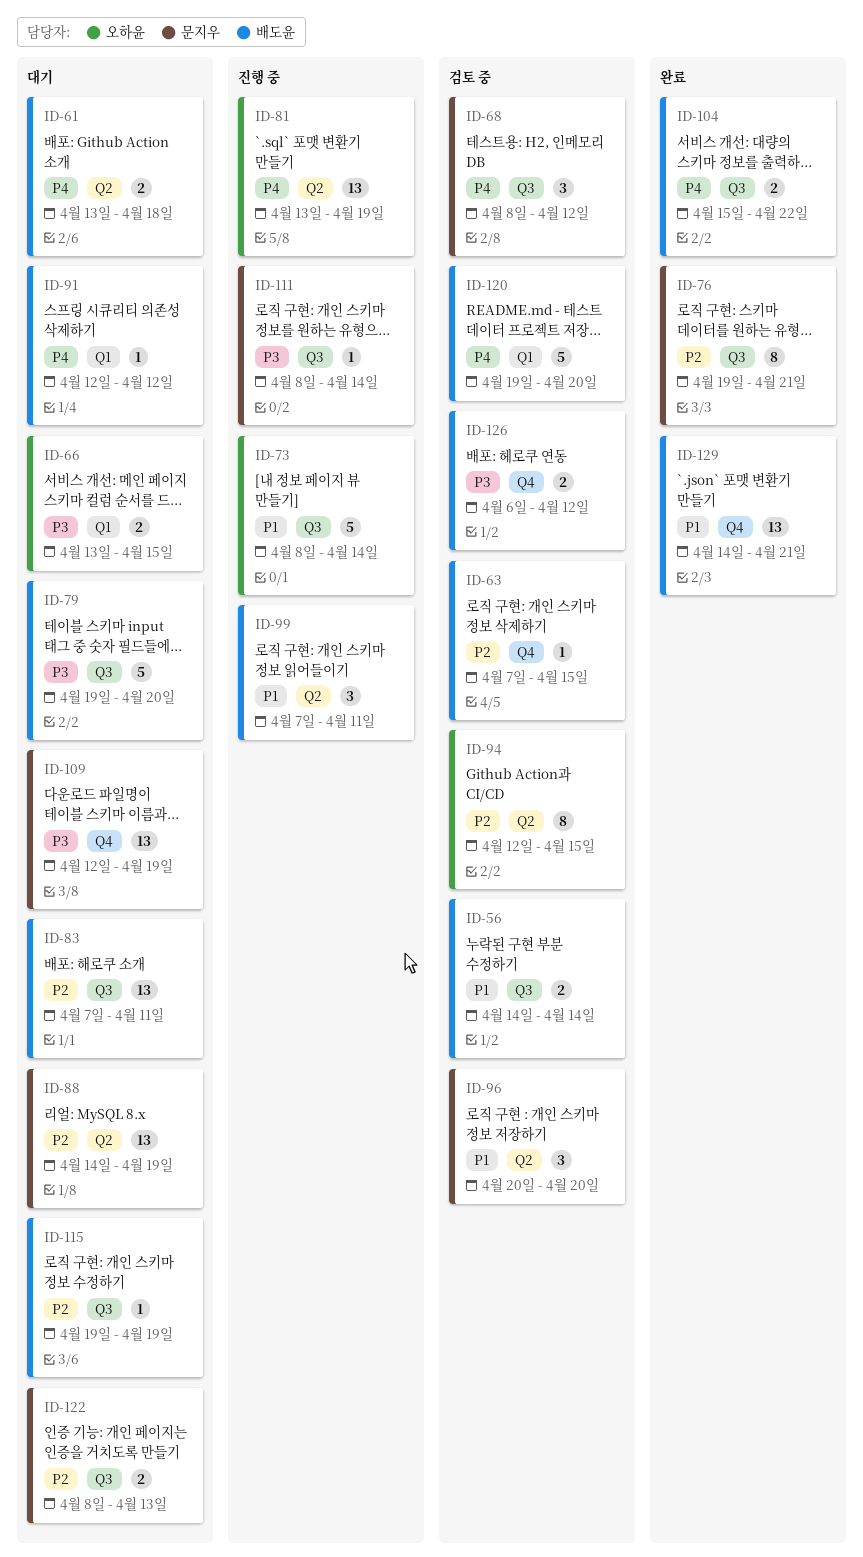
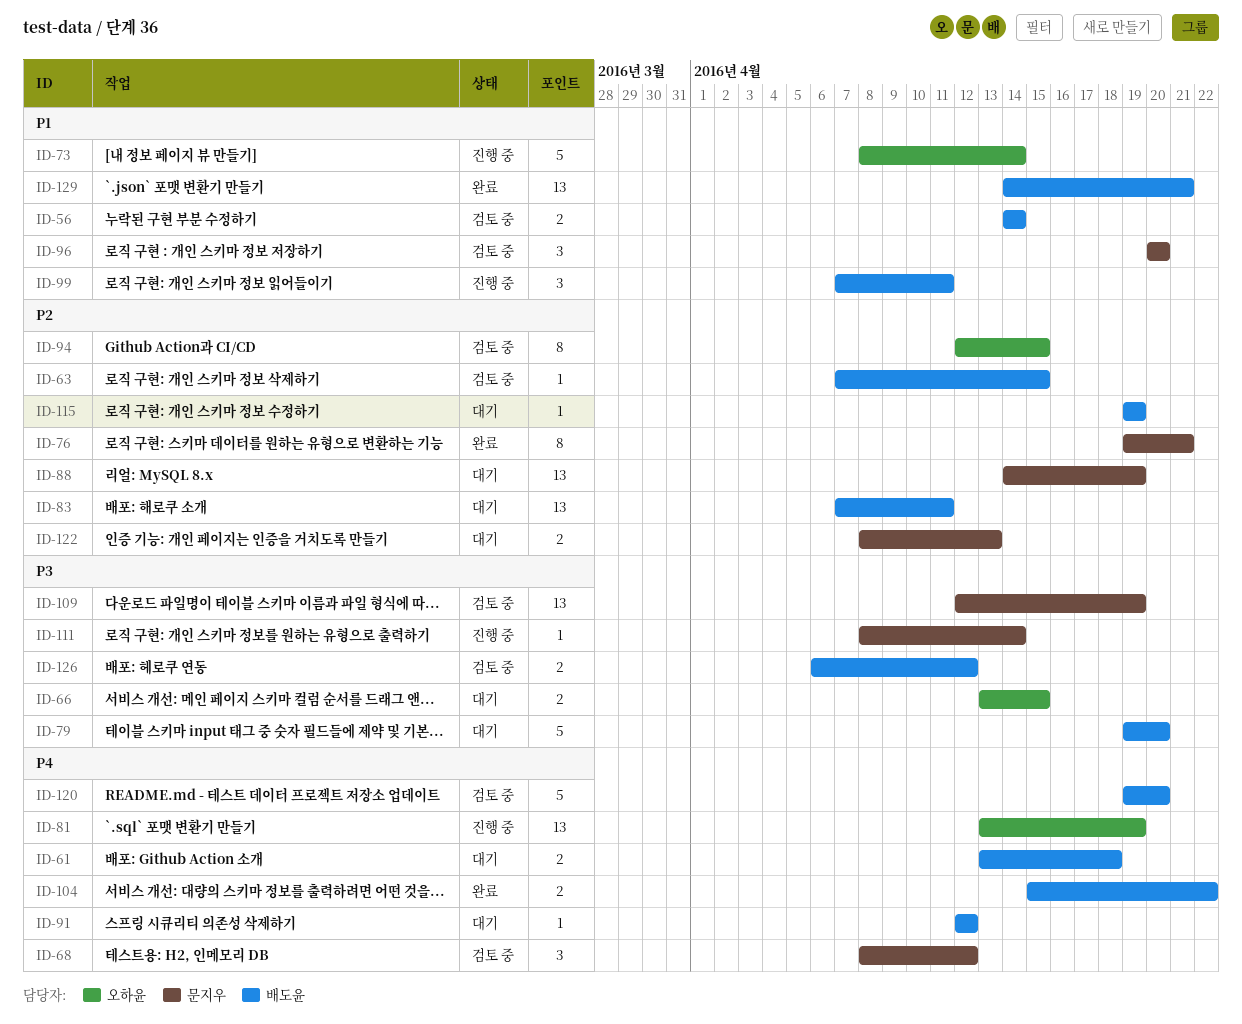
ID-109, status: 대기 -> 검토 중

